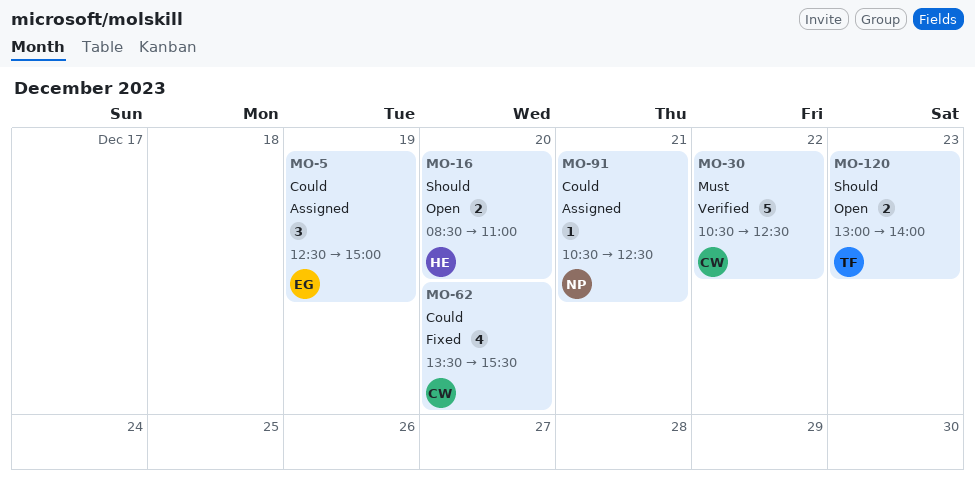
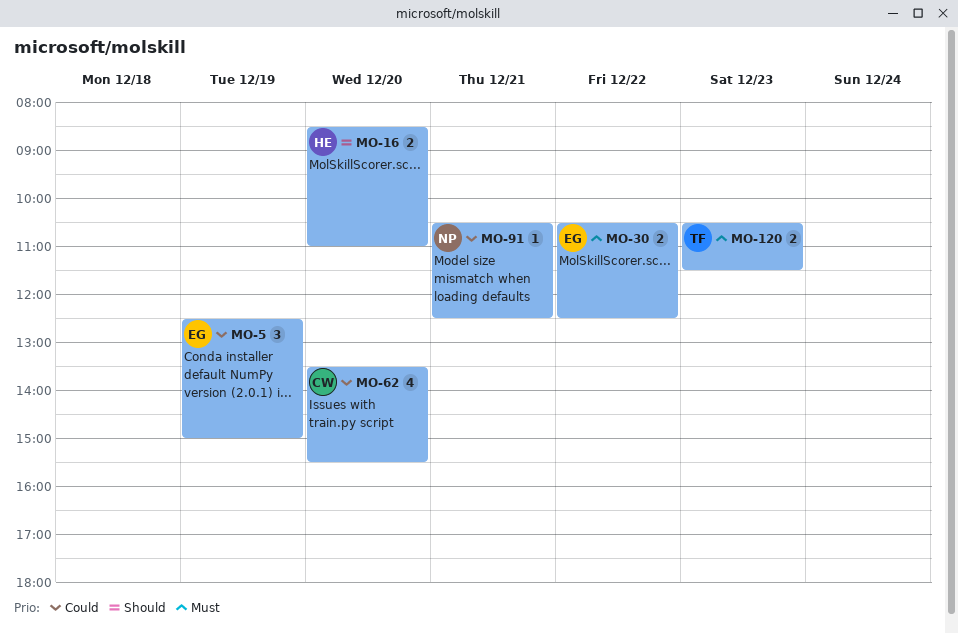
MO-30, owner: CW -> EG
MO-30, estimate: 5 -> 2
MO-120, priority: Should -> Must
MO-120, begins: 13:00 -> 10:30
MO-120, ends: 14:00 -> 11:30

